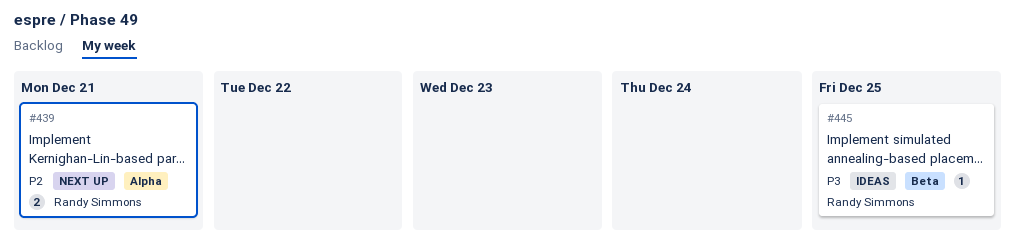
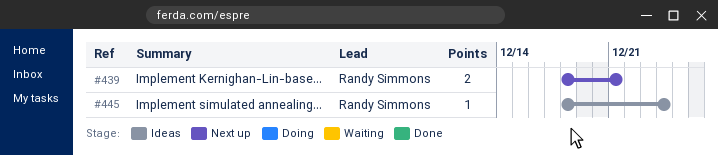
#445, due: Dec 25 -> Dec 24

